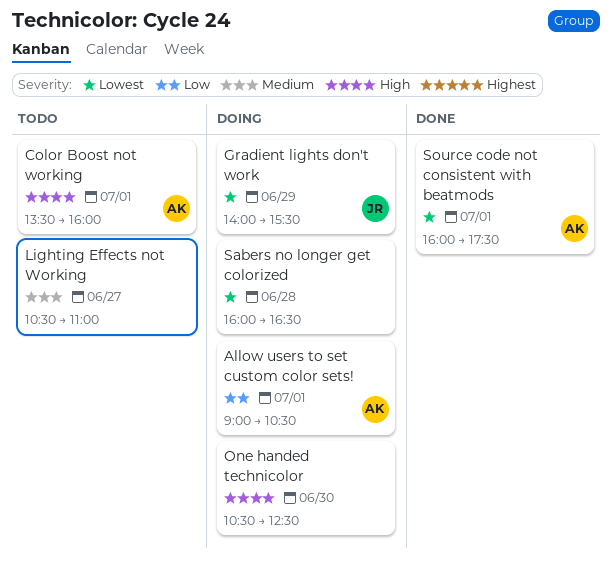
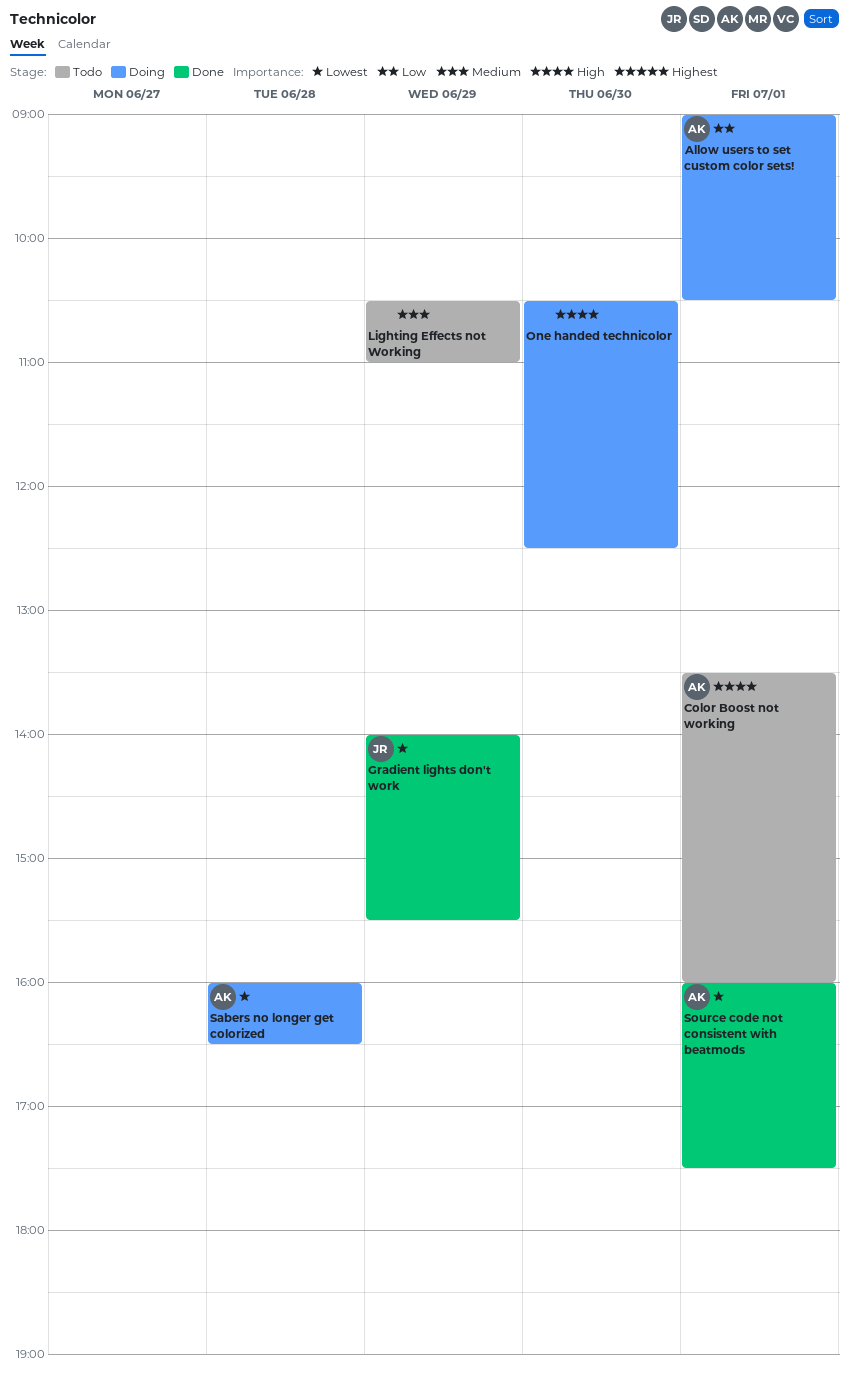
Gradient lights don't work, status: Doing -> Done
Lighting Effects not Working, day: Jun 27 -> Jun 29
Sabers no longer get colorized, owner: none -> AK

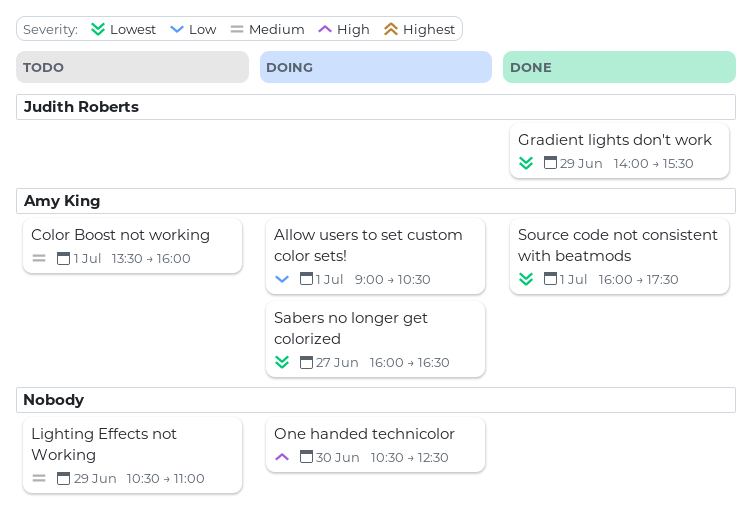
Color Boost not working, priority: High -> Medium
Sabers no longer get colorized, day: Jun 28 -> Jun 27

